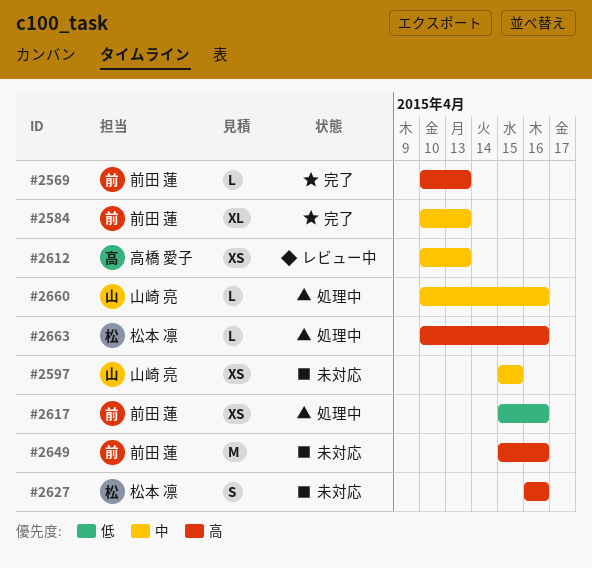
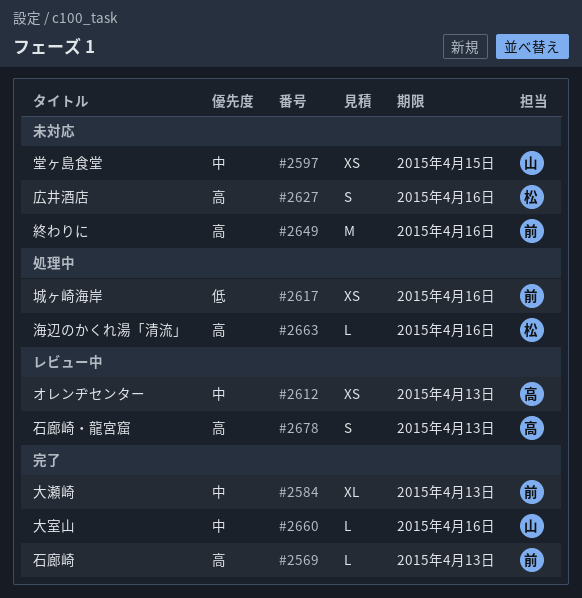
#2660, status: 処理中 -> 完了
#2678: none -> present

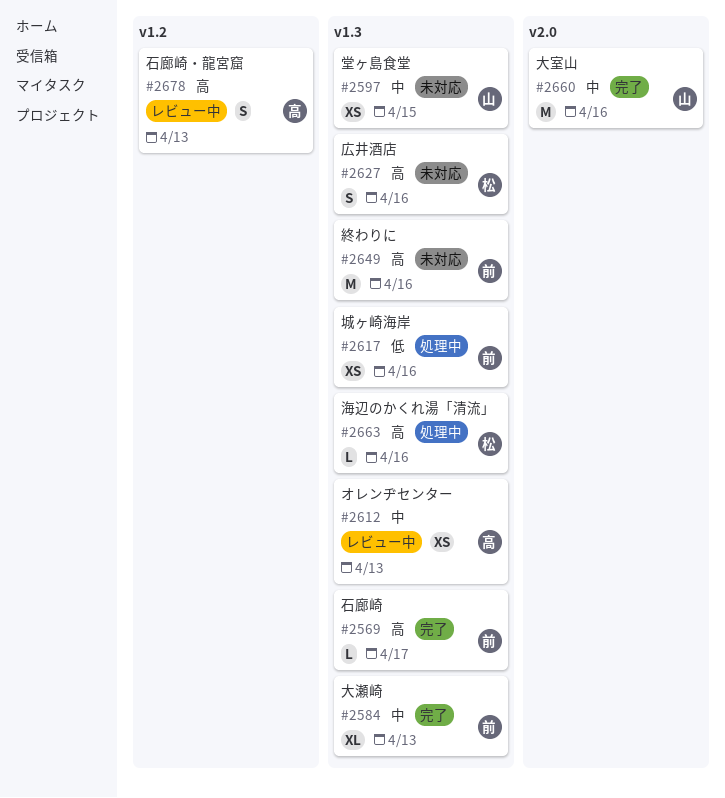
#2569, due: Apr 13 -> Apr 17
#2660, estimate: L -> M

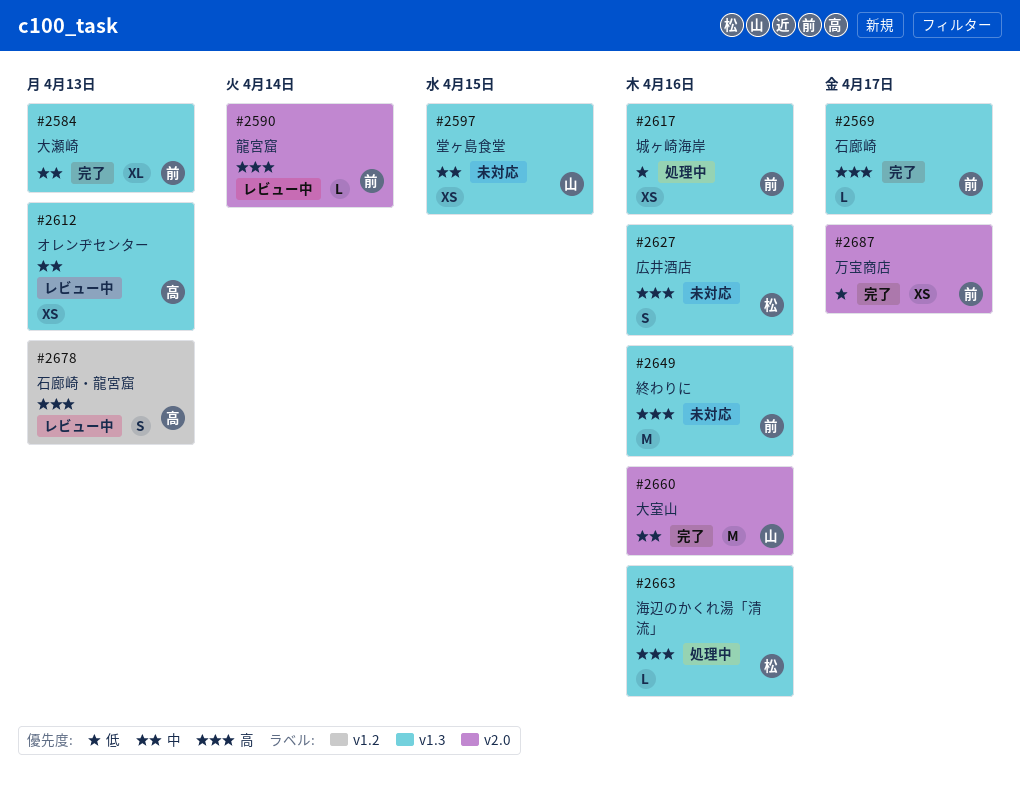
#2590: none -> present
#2687: none -> present

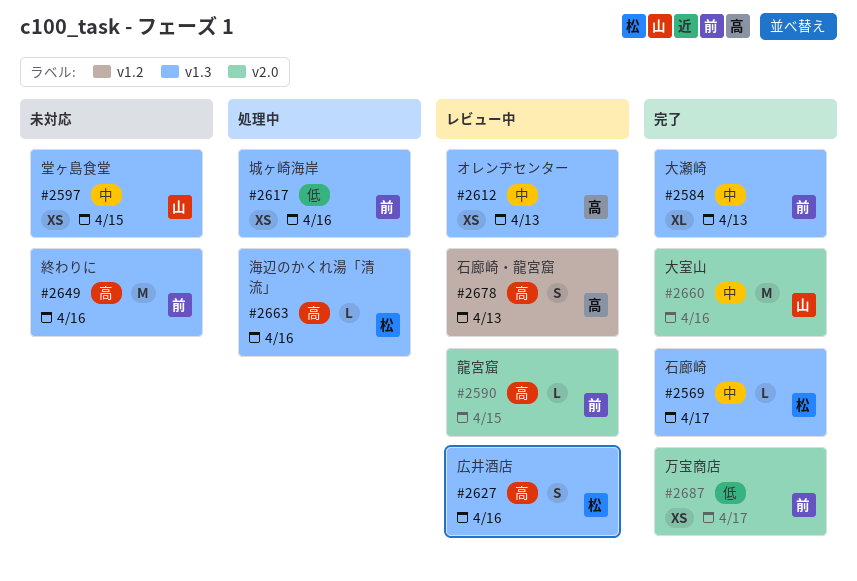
#2569, owner: 前 -> 松
#2569, priority: 高 -> 中
#2590, due: Apr 14 -> Apr 15
#2627, status: 未対応 -> レビュー中

